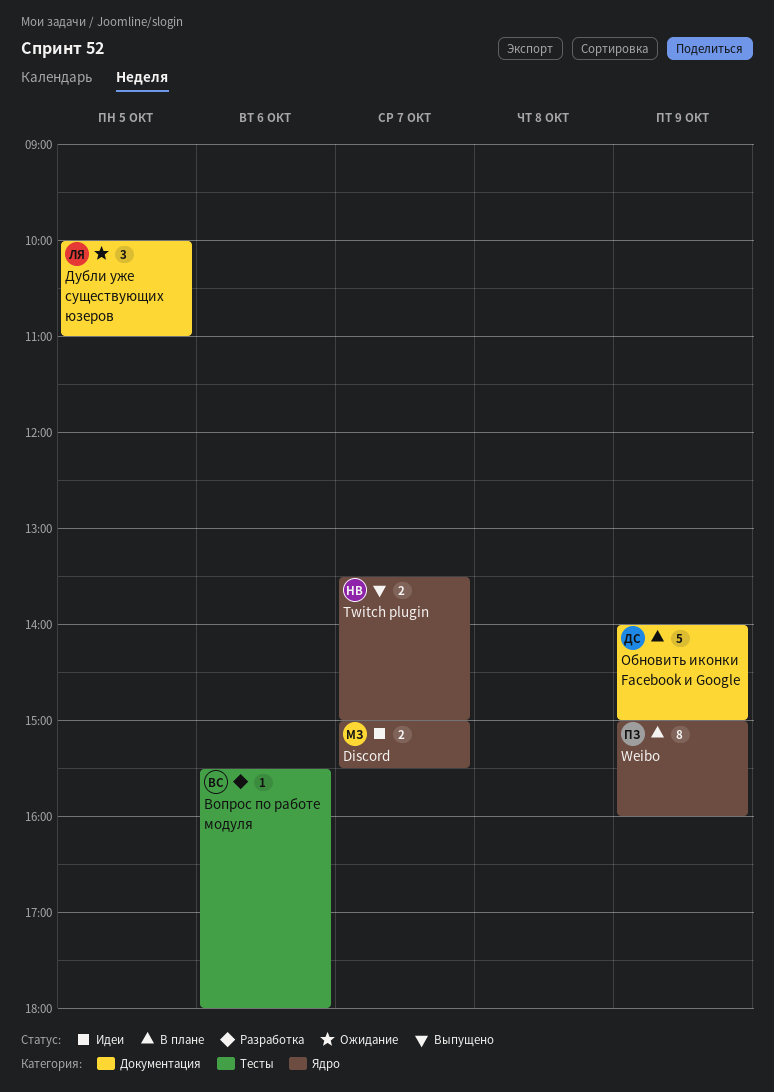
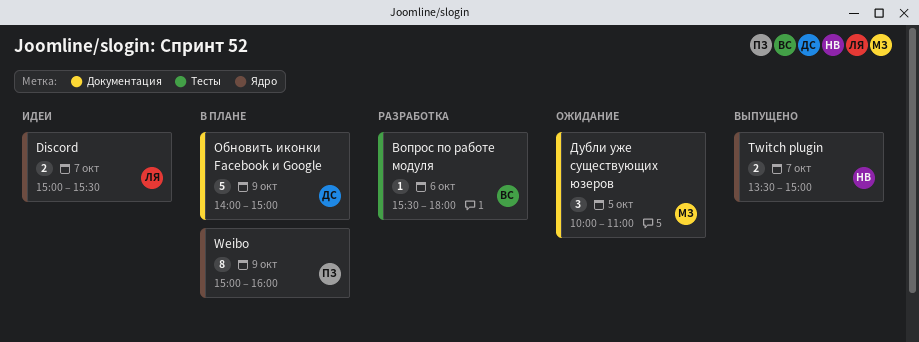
Discord, owner: МЗ -> ЛЯ
Дубли уже существующих юзеров, owner: ЛЯ -> МЗ

